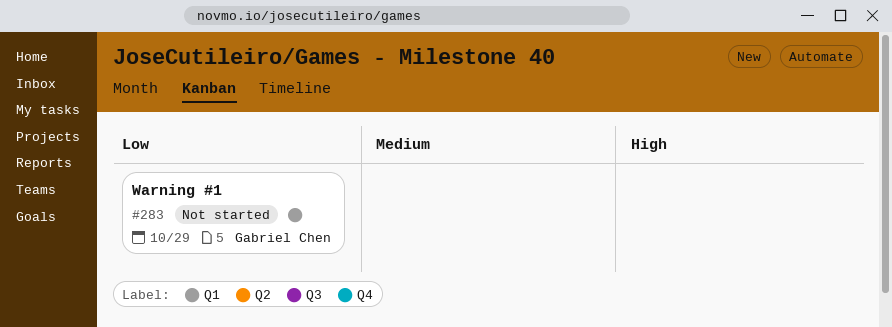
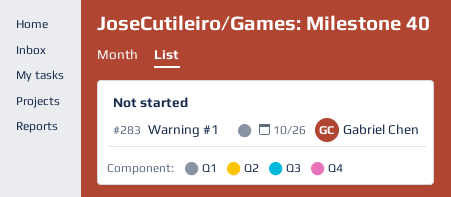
#283, due: Oct 29 -> Oct 26

